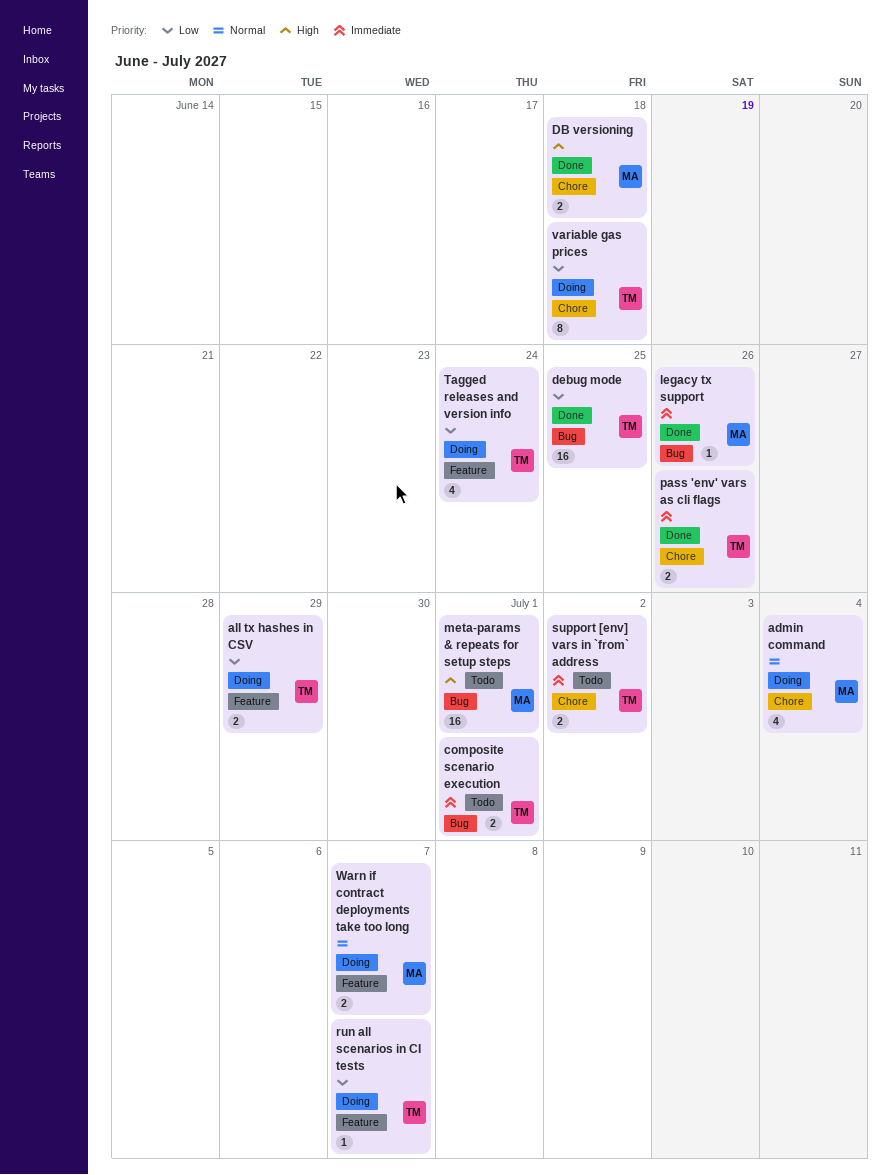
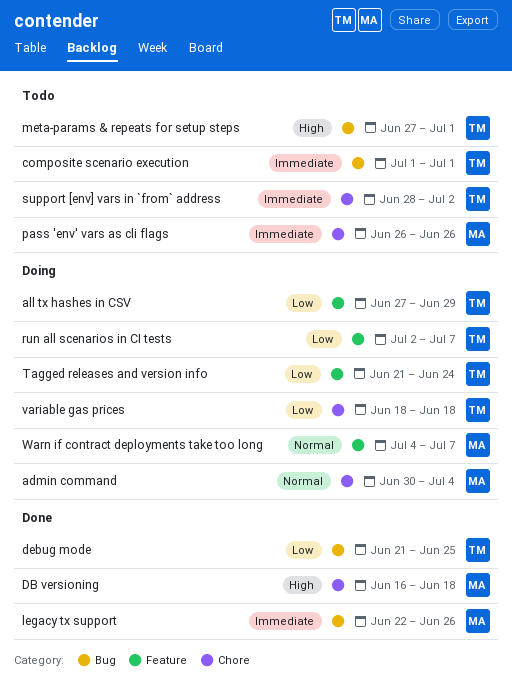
meta-params & repeats for setup steps, owner: MA -> TM
pass 'env' vars as cli flags, status: Done -> Todo
pass 'env' vars as cli flags, owner: TM -> MA

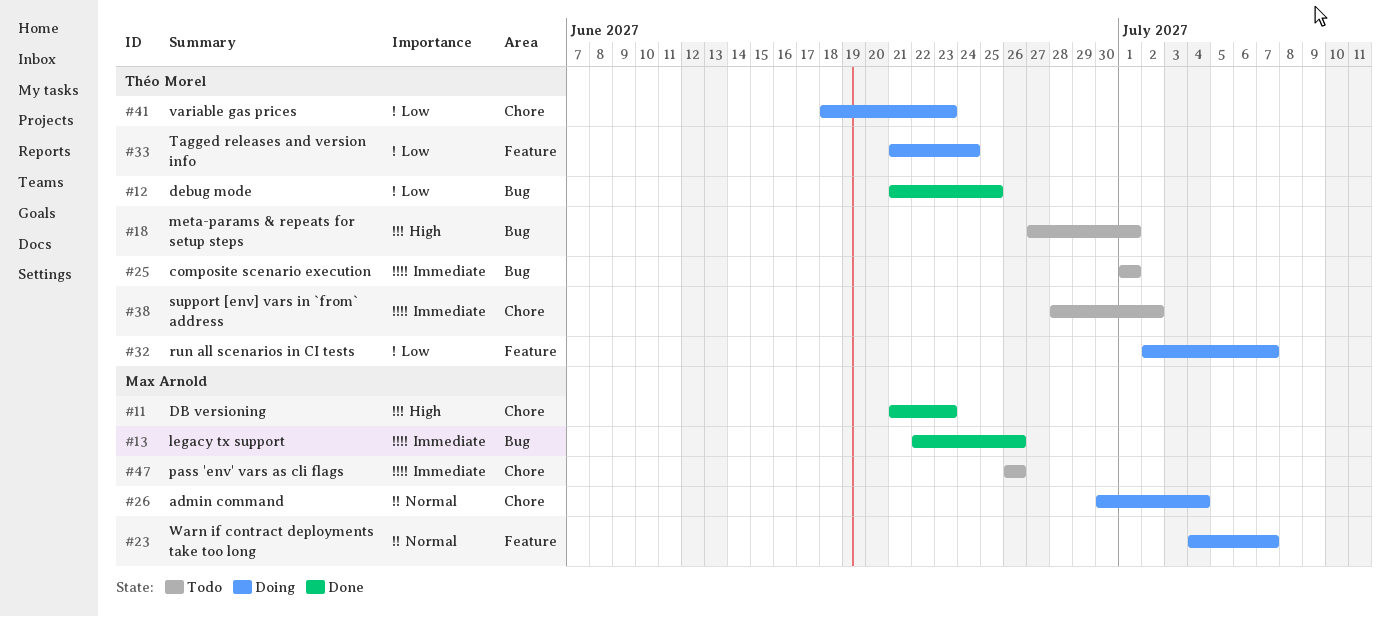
all tx hashes in CSV: present -> none
DB versioning, start: Jun 16 -> Jun 21
DB versioning, due: Jun 18 -> Jun 23
variable gas prices, due: Jun 18 -> Jun 23

